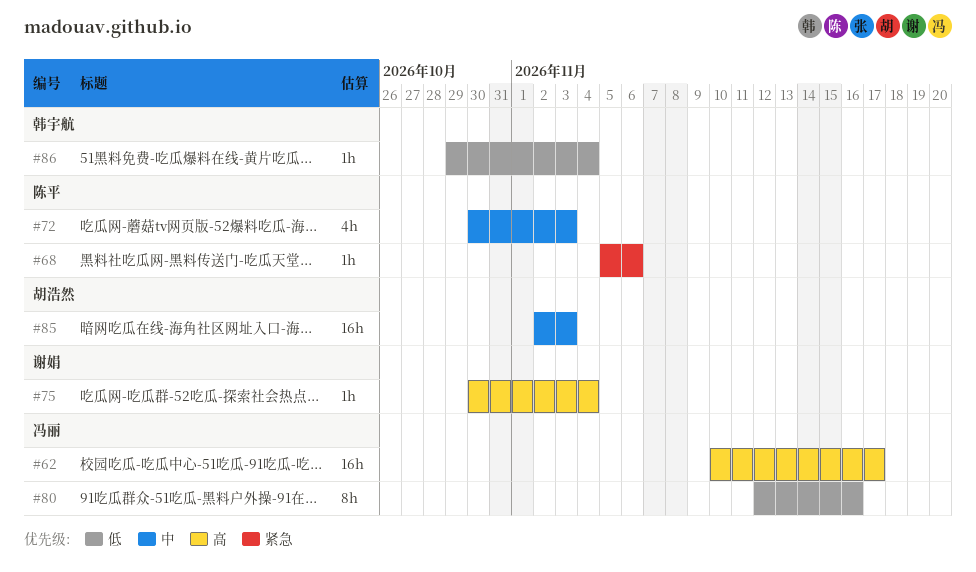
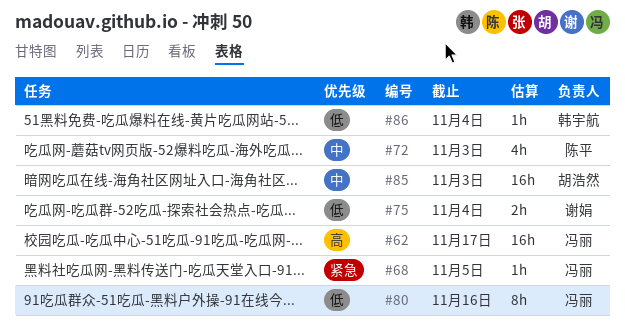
#68, owner: 陈平 -> 冯丽
#68, due: Nov 6 -> Nov 5
#75, priority: 高 -> 低
#75, estimate: 1h -> 2h

